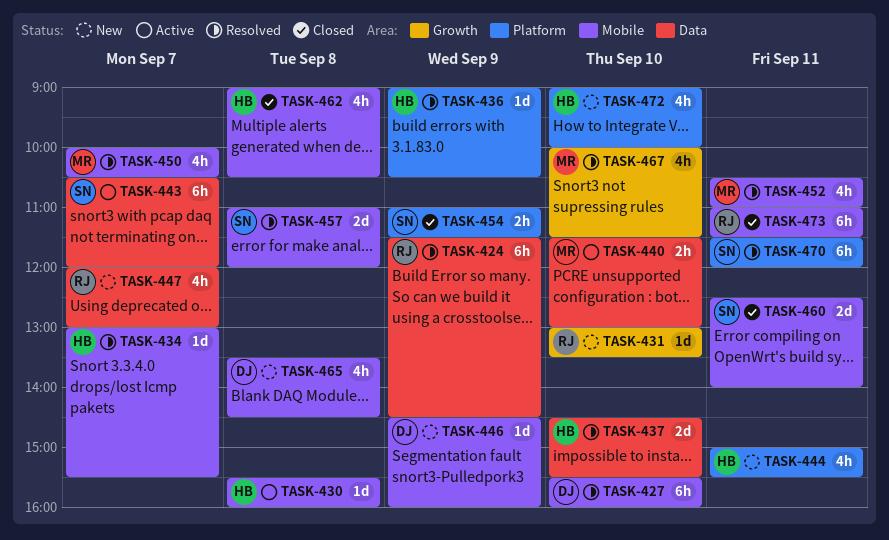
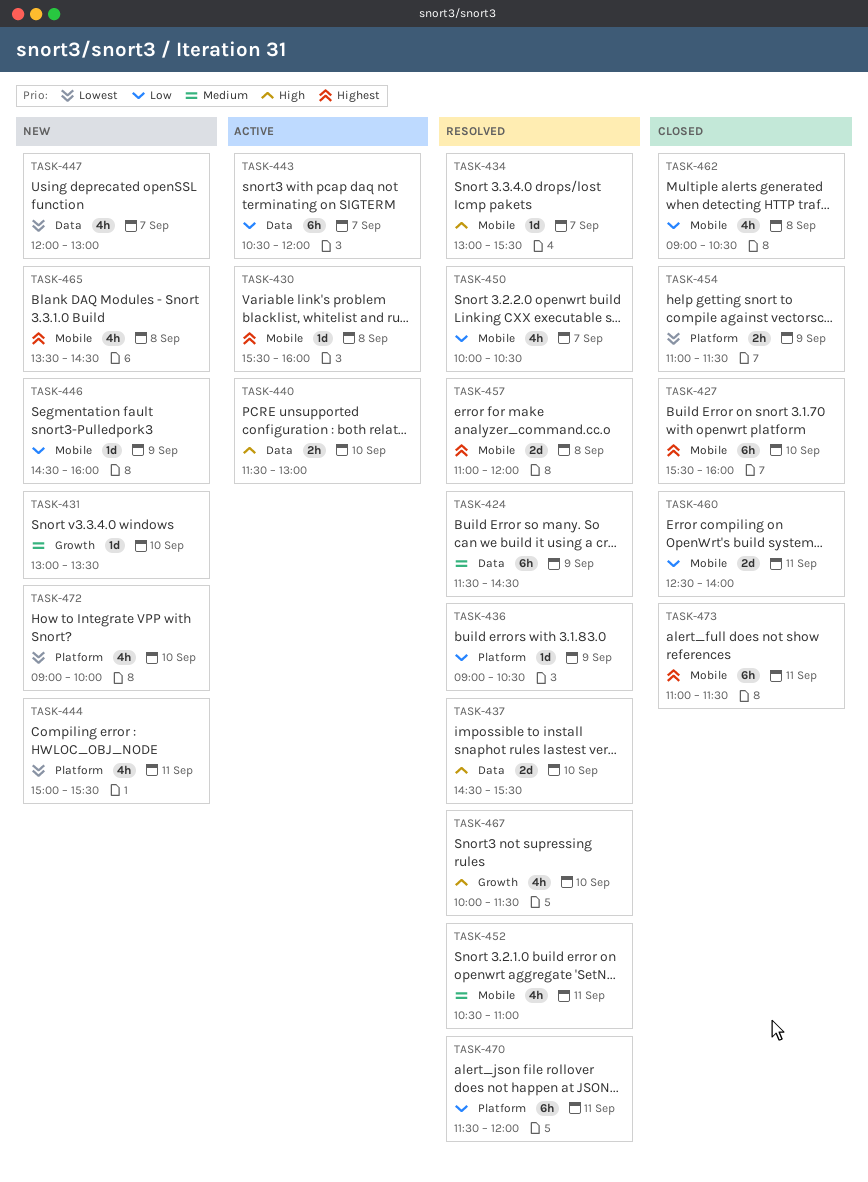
TASK-427, status: Resolved -> Closed

